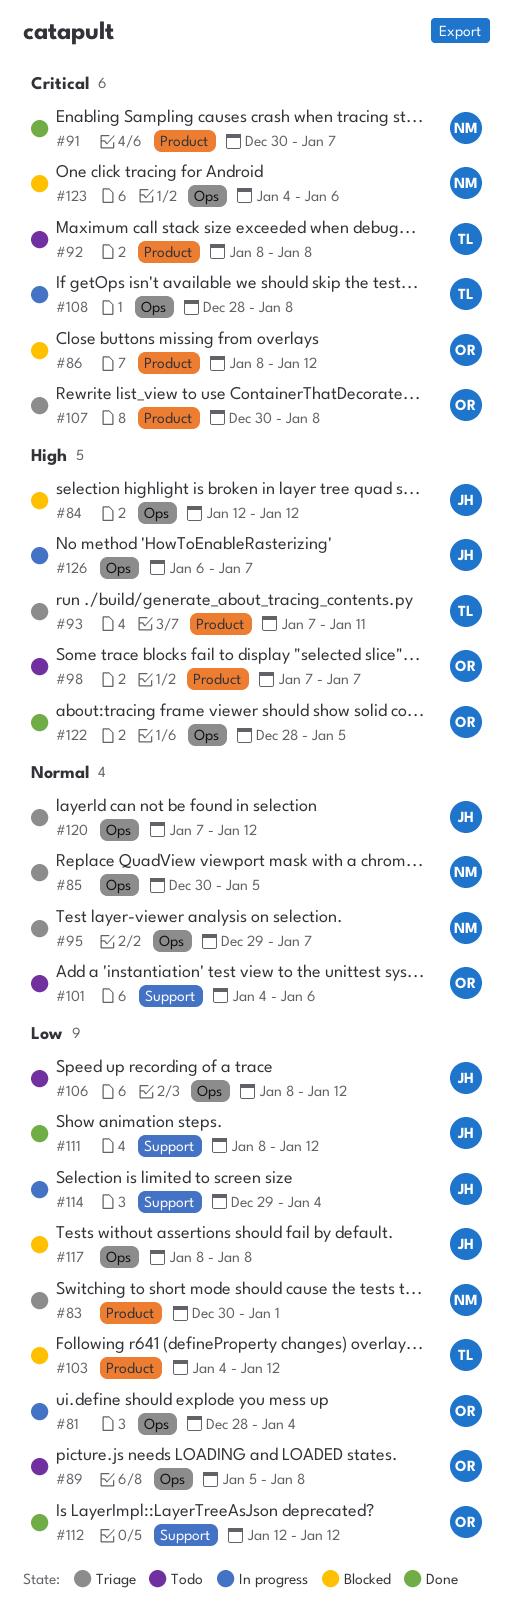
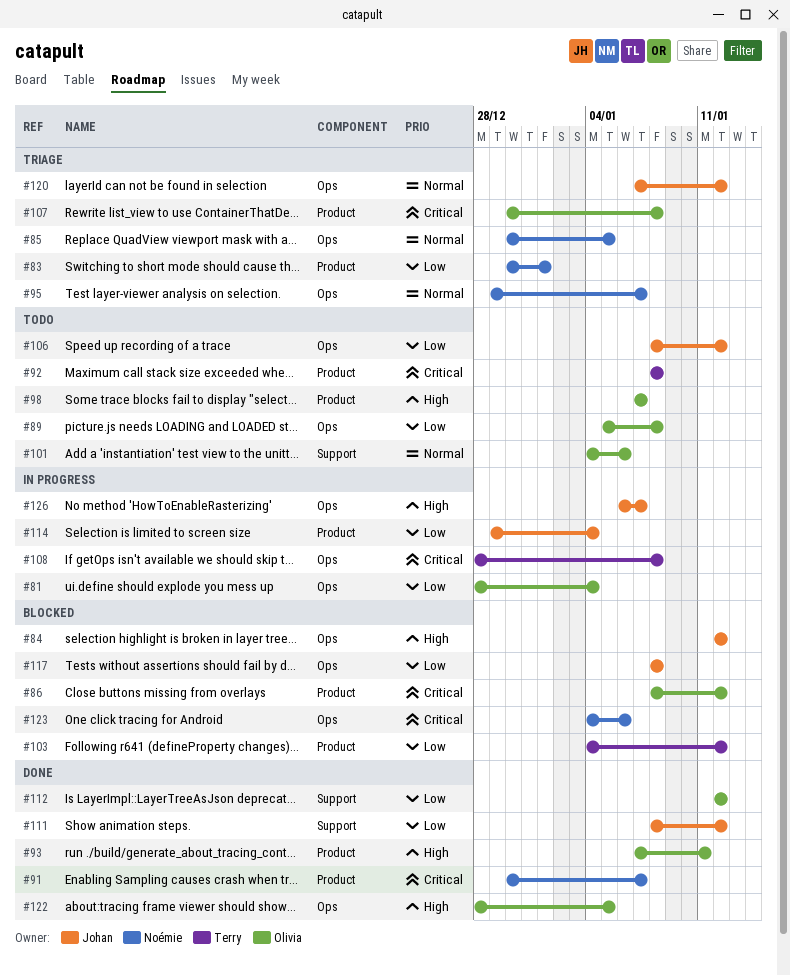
#93, status: Triage -> Done
#93, owner: Terry -> Olivia
#114, label: Support -> Product

